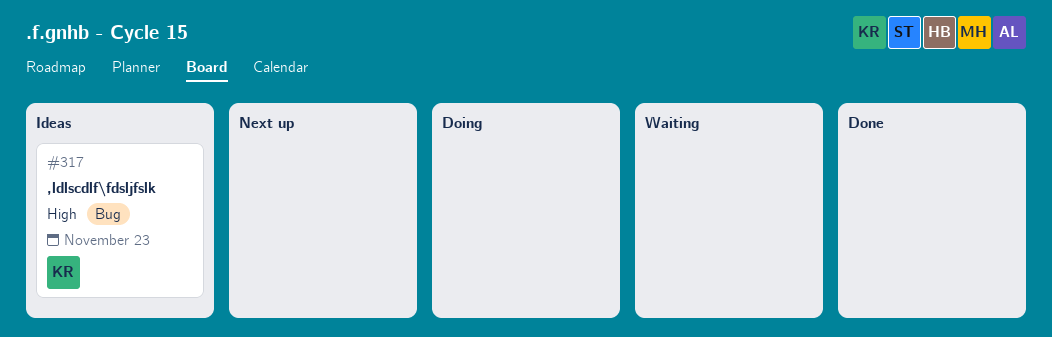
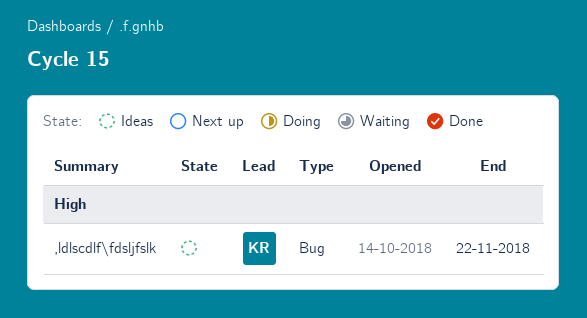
,ldlscdlf\fdsljfslk, due: Nov 23 -> Nov 22

